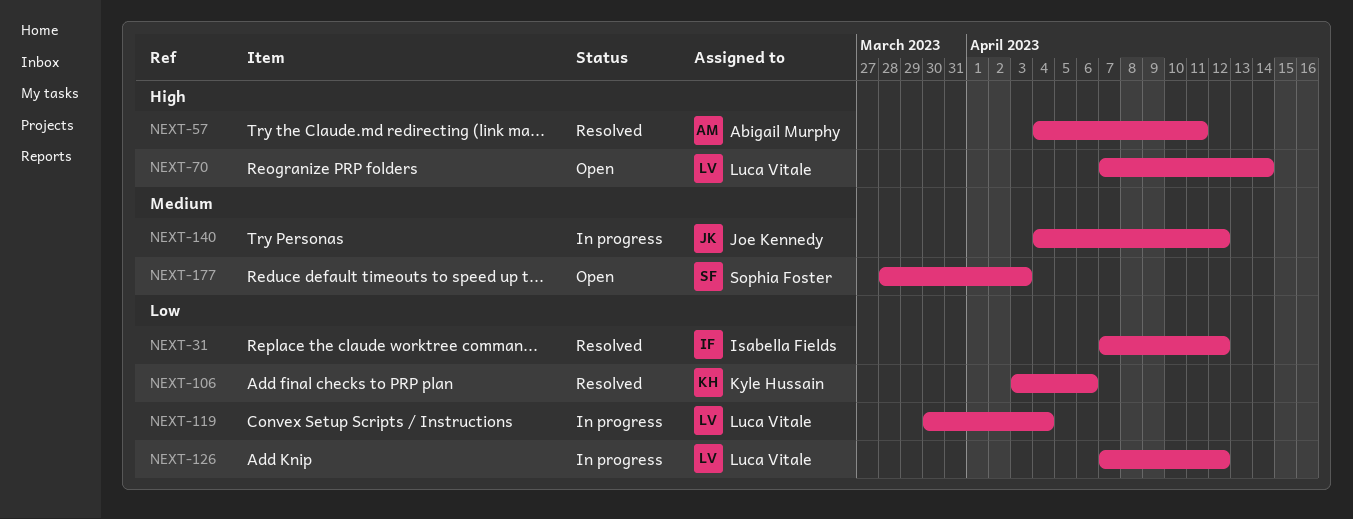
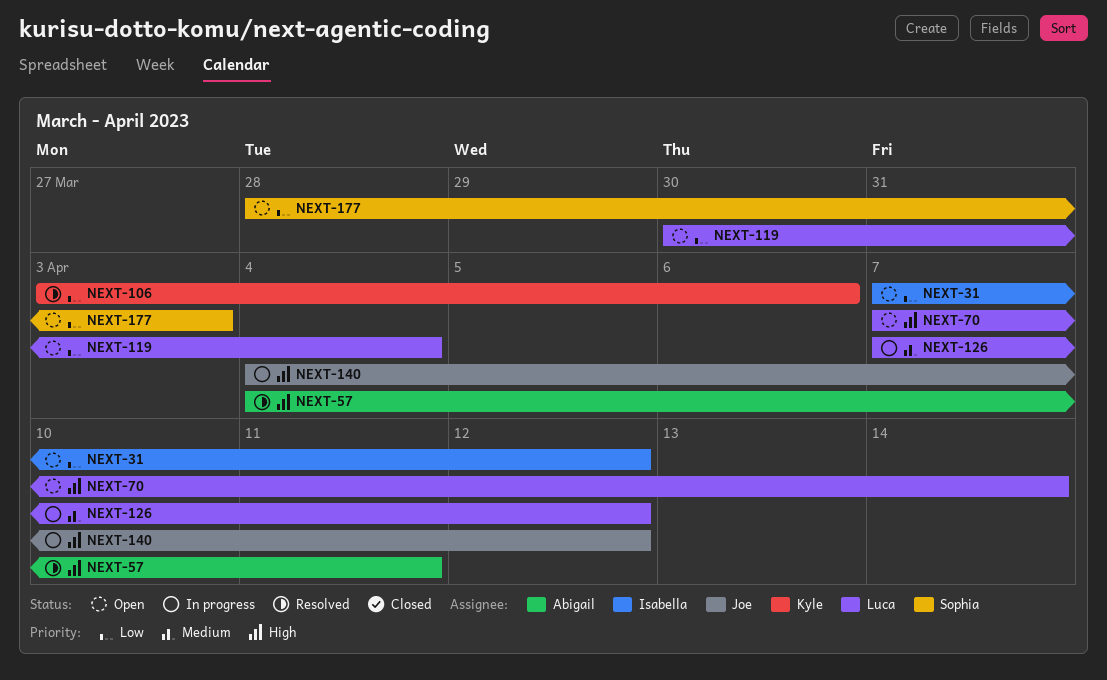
NEXT-31, status: Resolved -> Open
NEXT-119, status: In progress -> Open
NEXT-126, priority: Low -> Medium
NEXT-140, priority: Medium -> High
NEXT-177, priority: Medium -> Low

